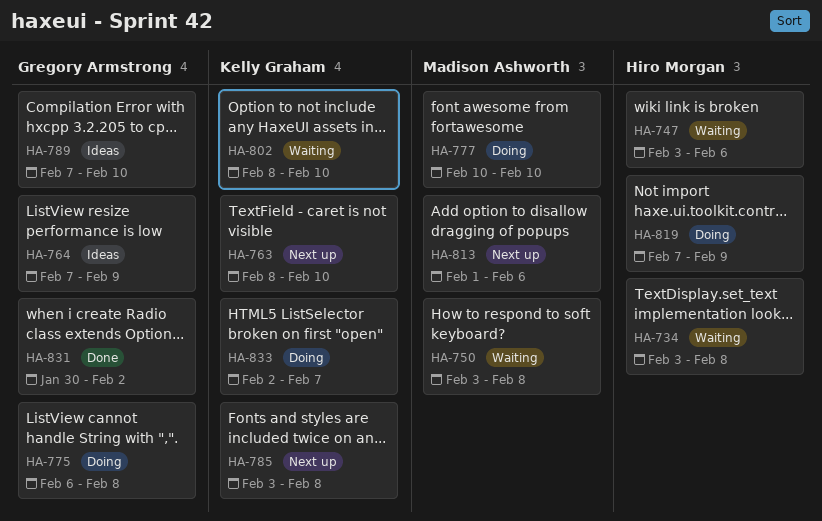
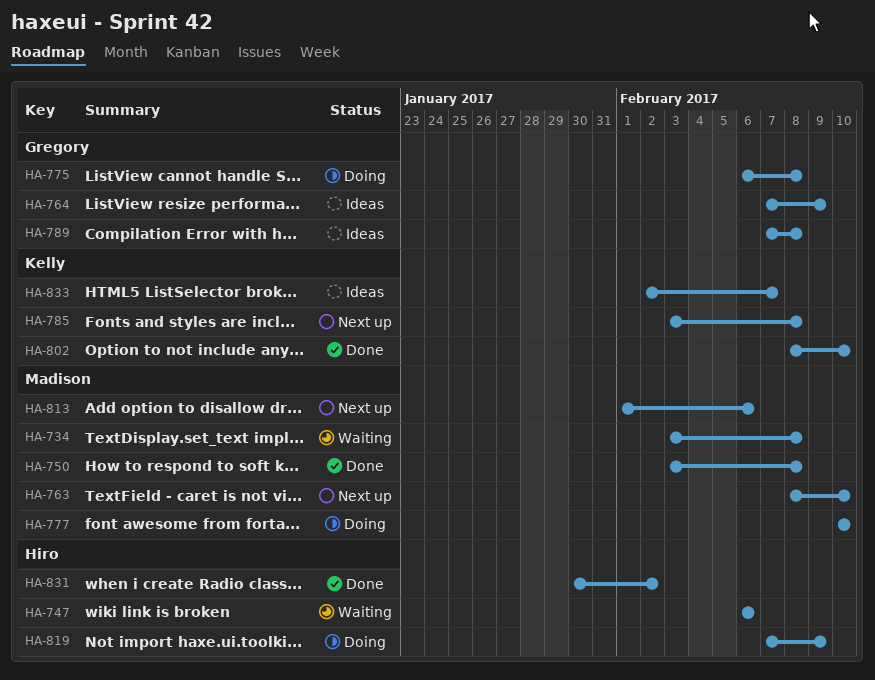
HA-734, owner: Hiro Morgan -> Madison Ashworth
HA-747, start: Feb 3 -> Feb 6
HA-750, status: Waiting -> Done
HA-763, owner: Kelly Graham -> Madison Ashworth
HA-789, due: Feb 10 -> Feb 8
HA-802, status: Waiting -> Done
HA-831, owner: Gregory Armstrong -> Hiro Morgan
HA-833, status: Doing -> Ideas

